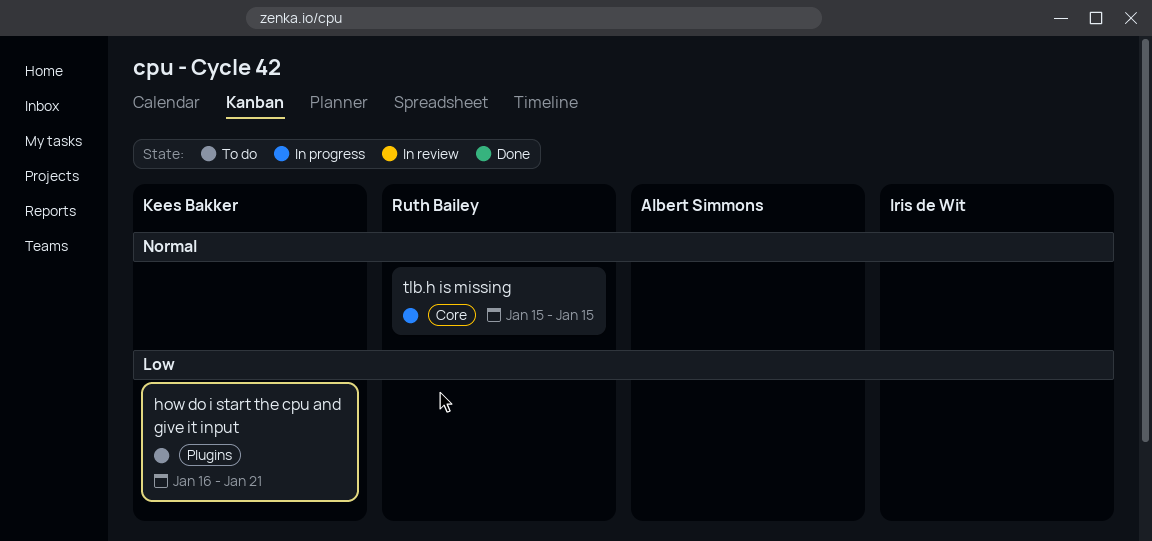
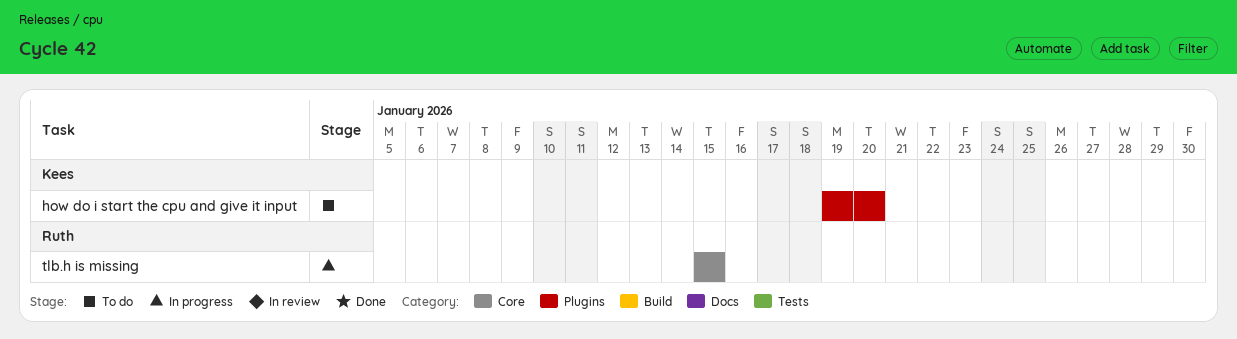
how do i start the cpu and give it input, start: Jan 16 -> Jan 19
how do i start the cpu and give it input, due: Jan 21 -> Jan 20

